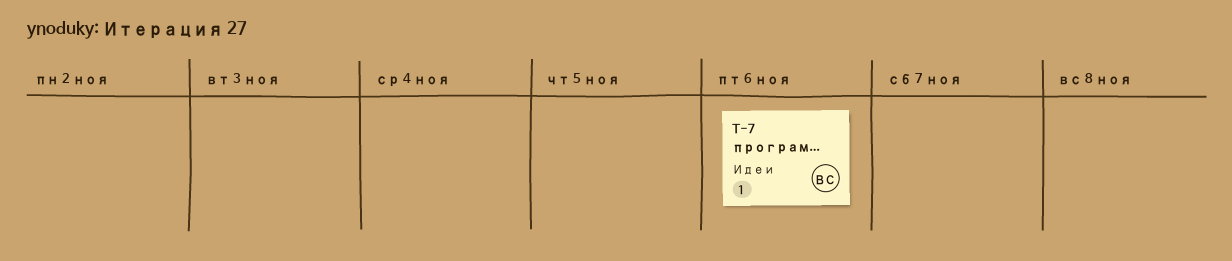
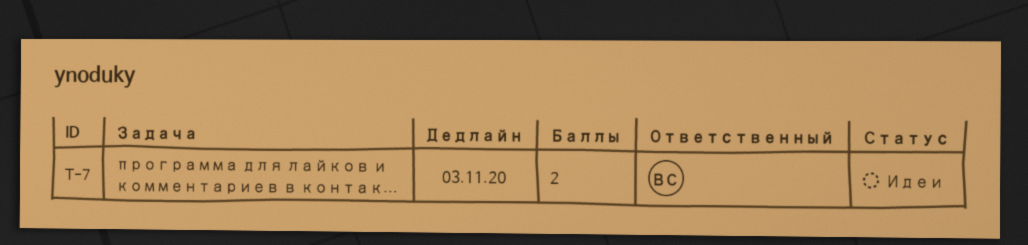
T-7, estimate: 1 -> 2
T-7, due: Nov 6 -> Nov 3

